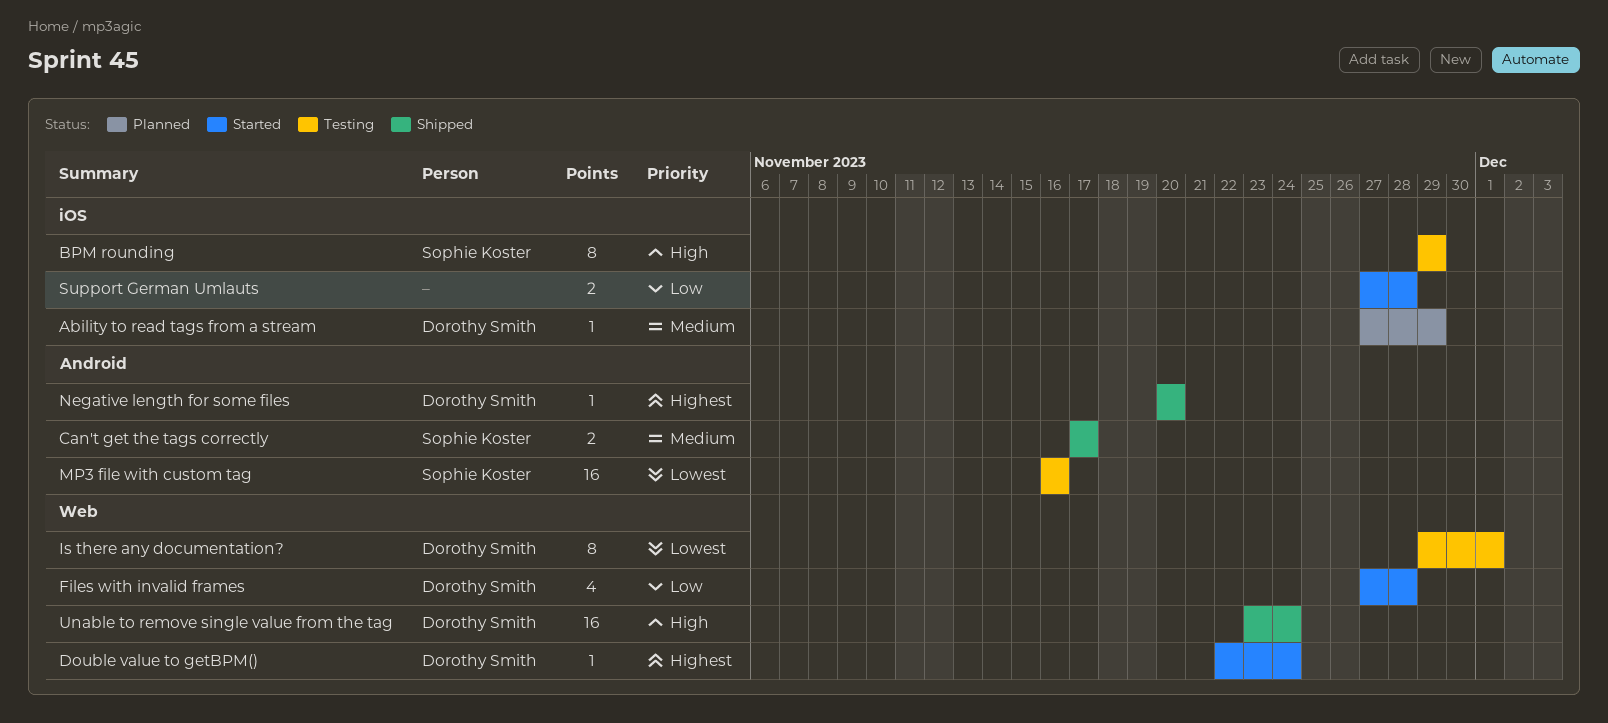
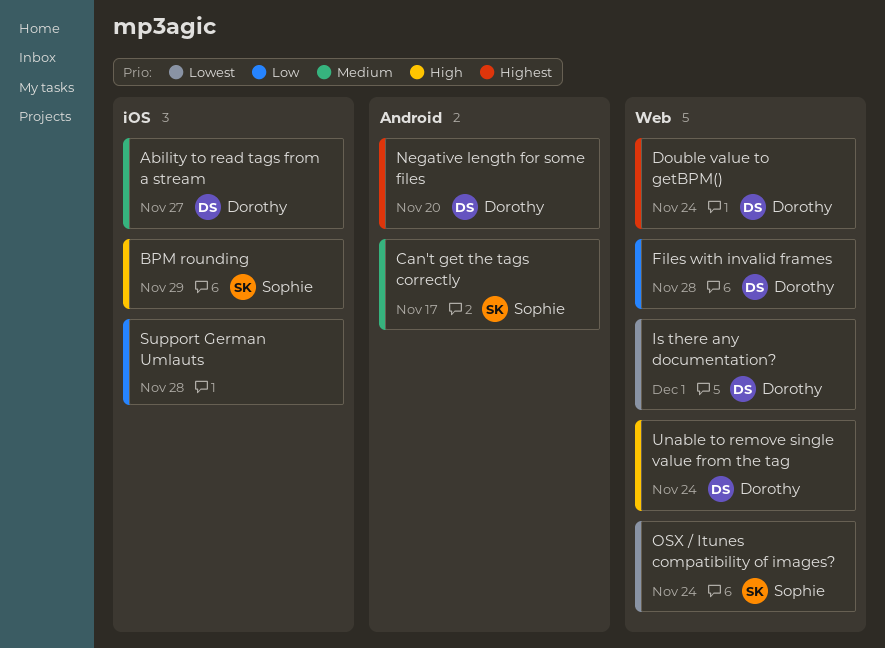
Ability to read tags from a stream, due: Nov 29 -> Nov 27
MP3 file with custom tag: present -> none
OSX / Itunes compatibility of images?: none -> present

